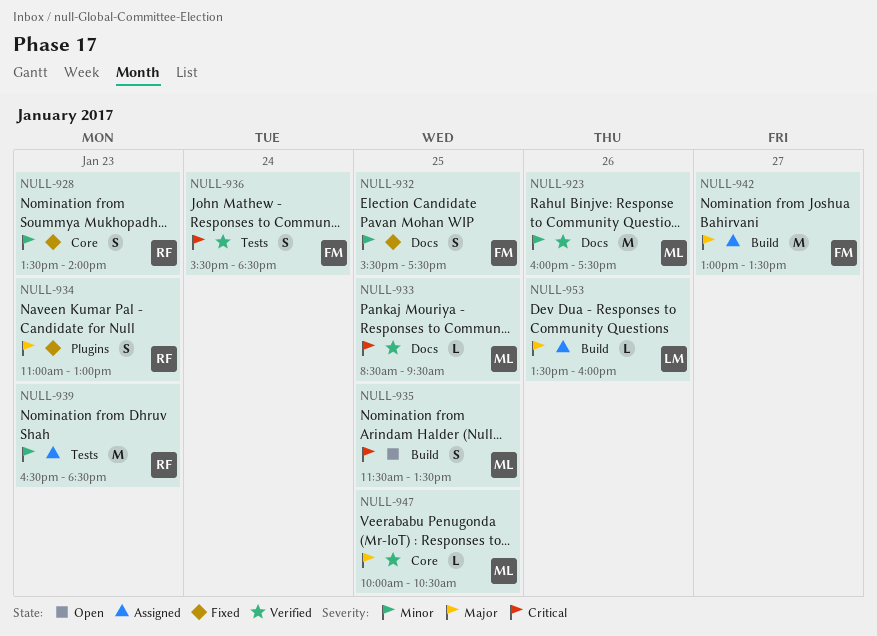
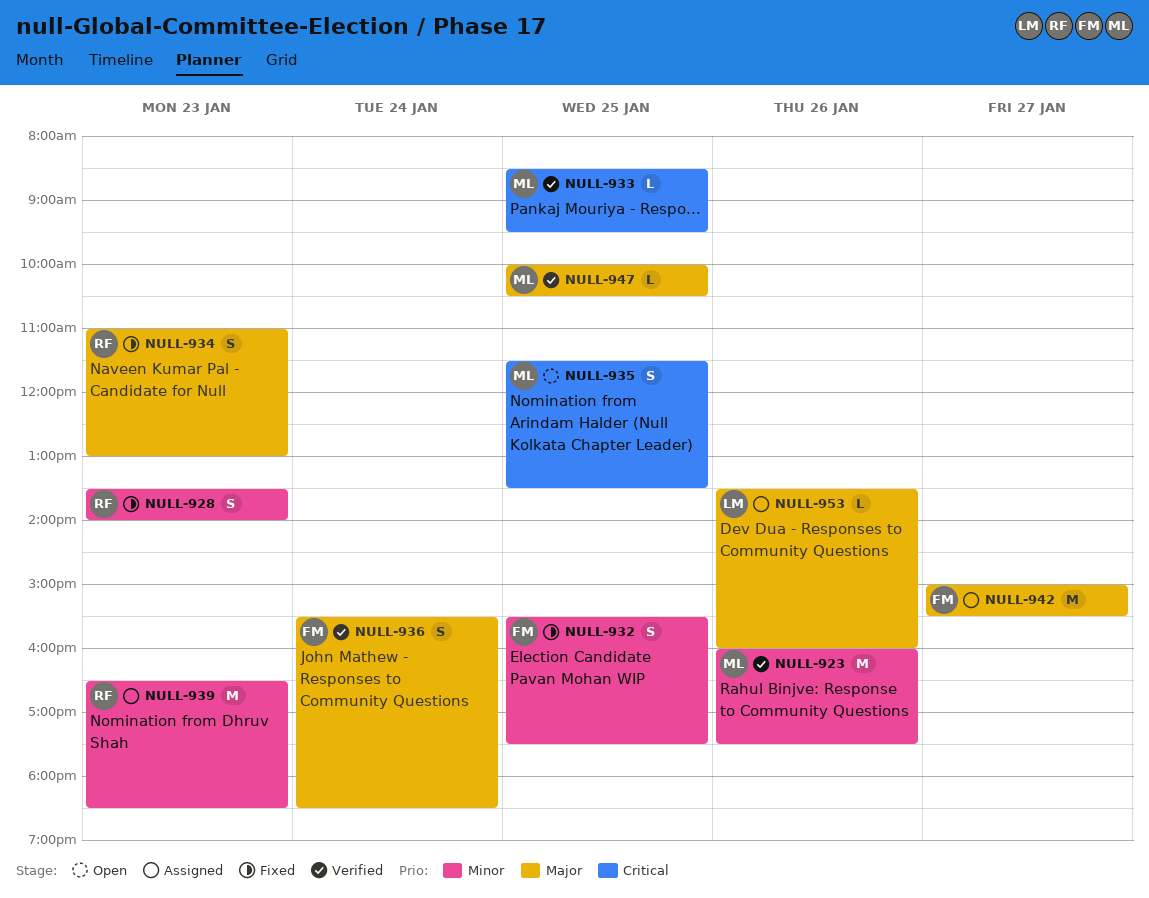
NULL-936, priority: Critical -> Major
NULL-942, begins: 13:00 -> 15:00
NULL-942, ends: 13:30 -> 15:30

